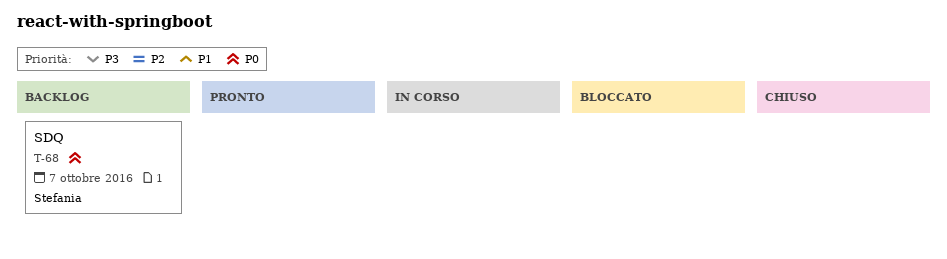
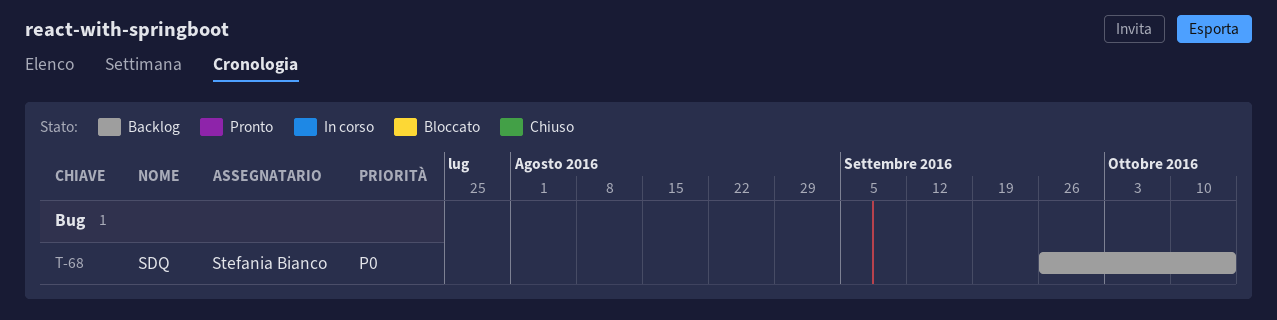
T-68, due: Oct 7 -> Oct 14

